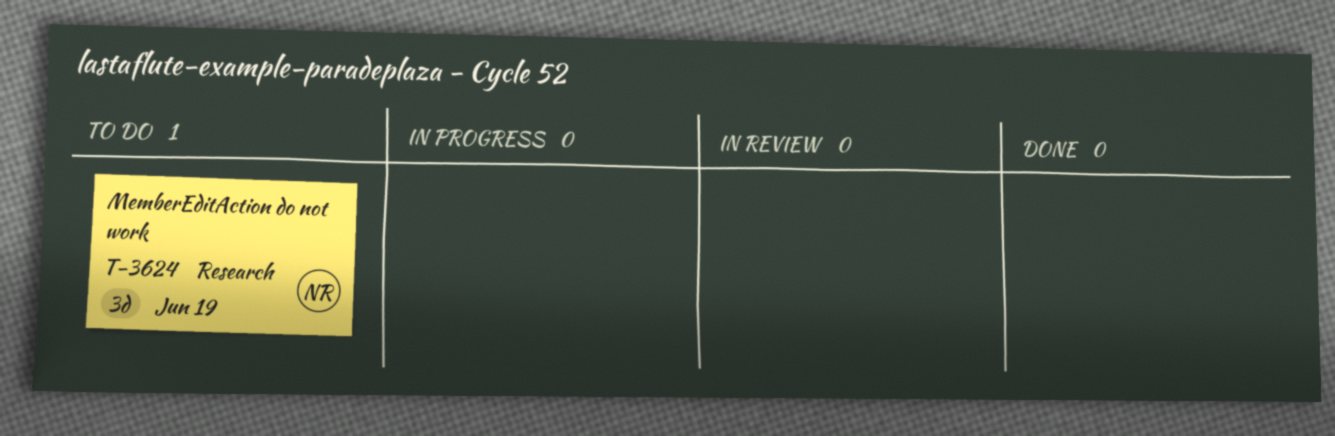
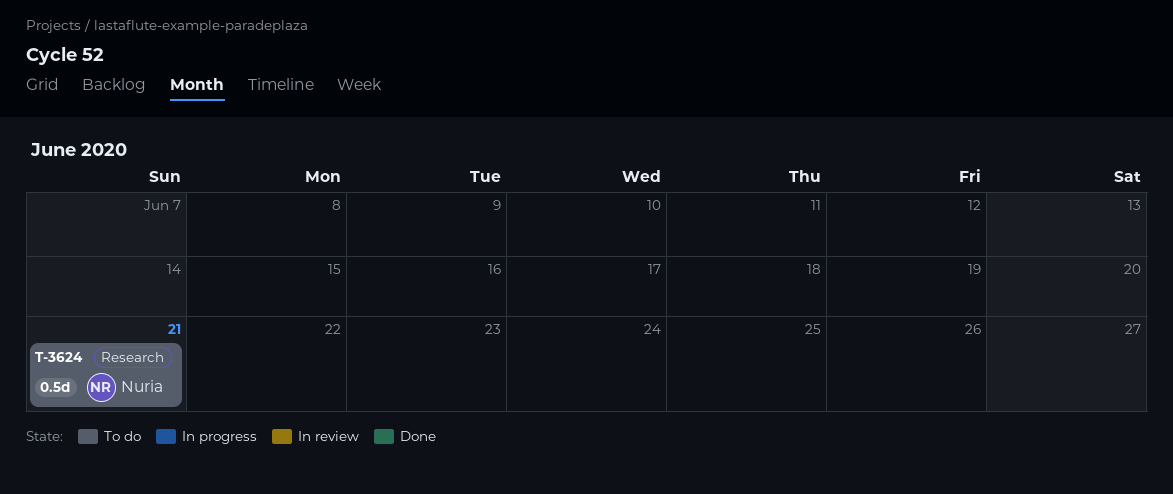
T-3624, estimate: 3d -> 0.5d
T-3624, due: Jun 19 -> Jun 21

